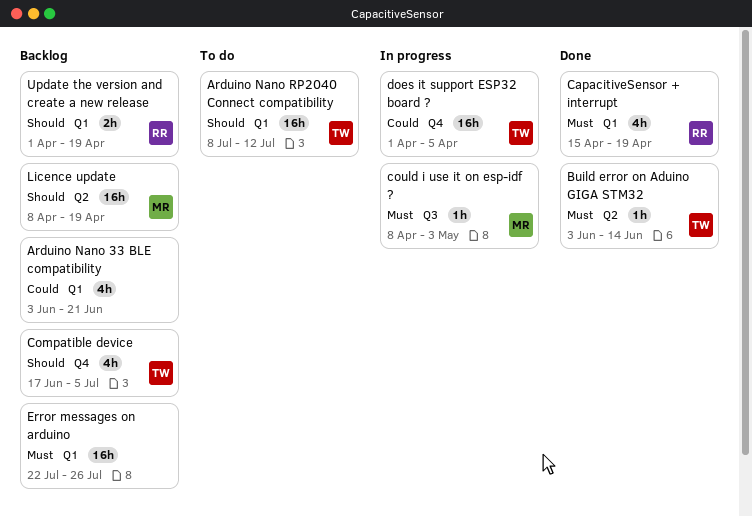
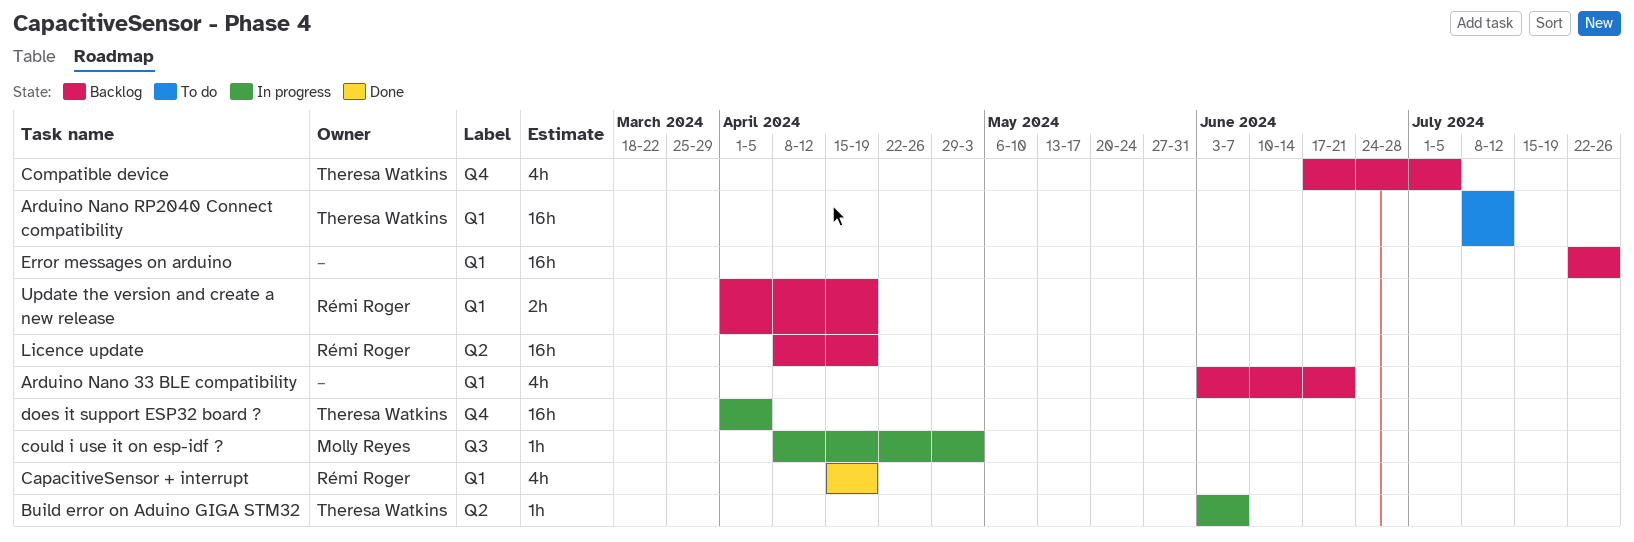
Build error on Aduino GIGA STM32, status: Done -> In progress
Build error on Aduino GIGA STM32, due: Jun 14 -> Jun 7
Licence update, owner: Molly Reyes -> Rémi Roger

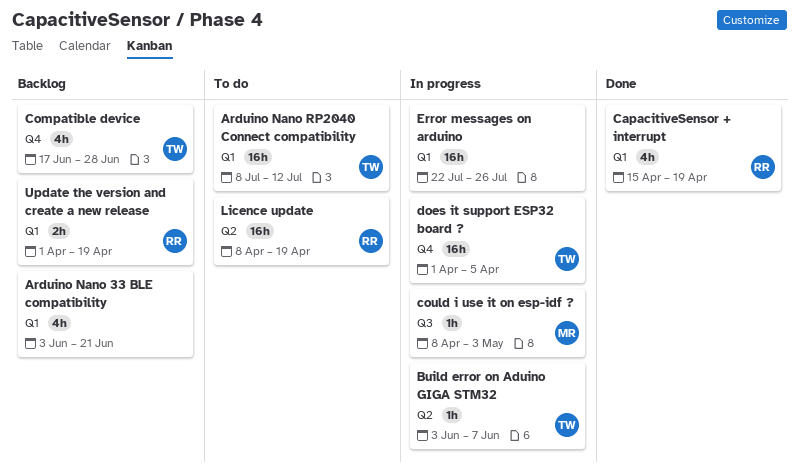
Compatible device, due: Jul 5 -> Jun 28
Error messages on arduino, status: Backlog -> In progress
Licence update, status: Backlog -> To do

